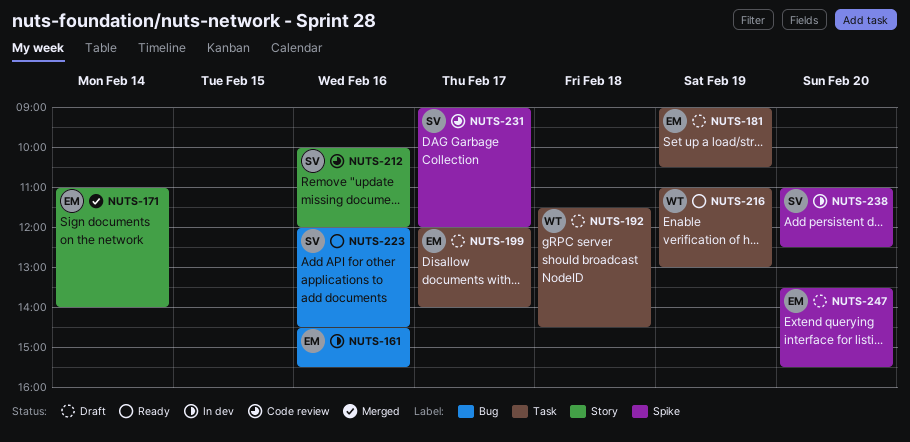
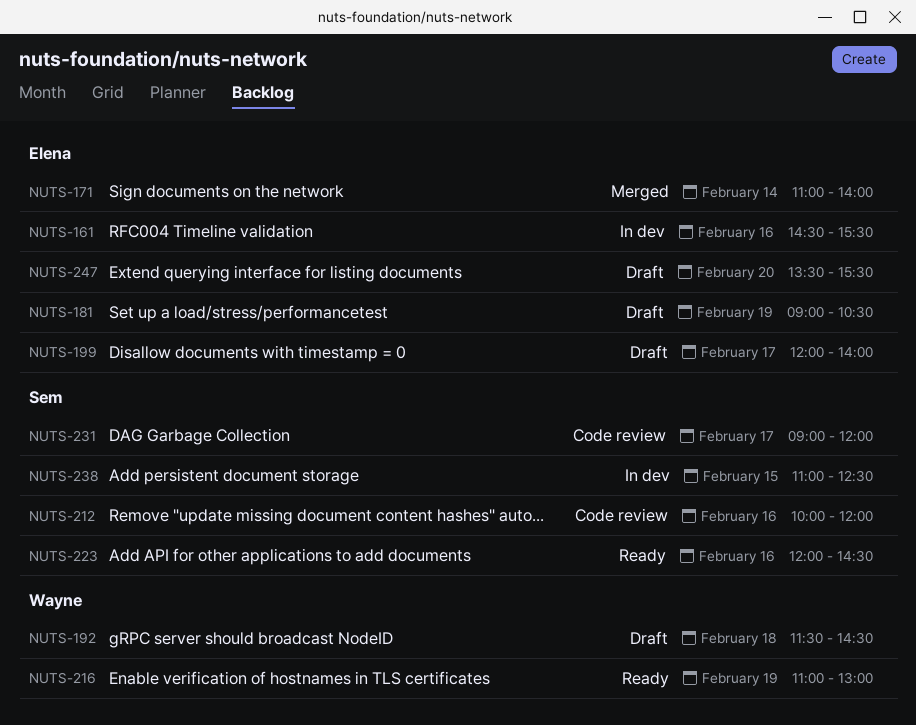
NUTS-238, day: Feb 20 -> Feb 15

